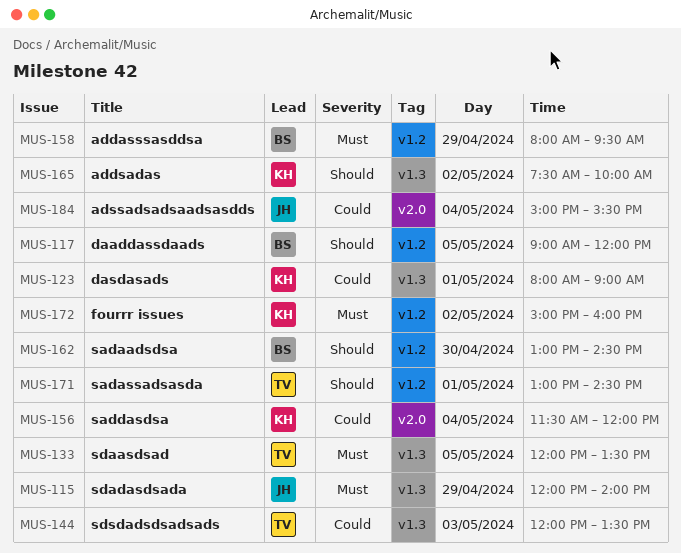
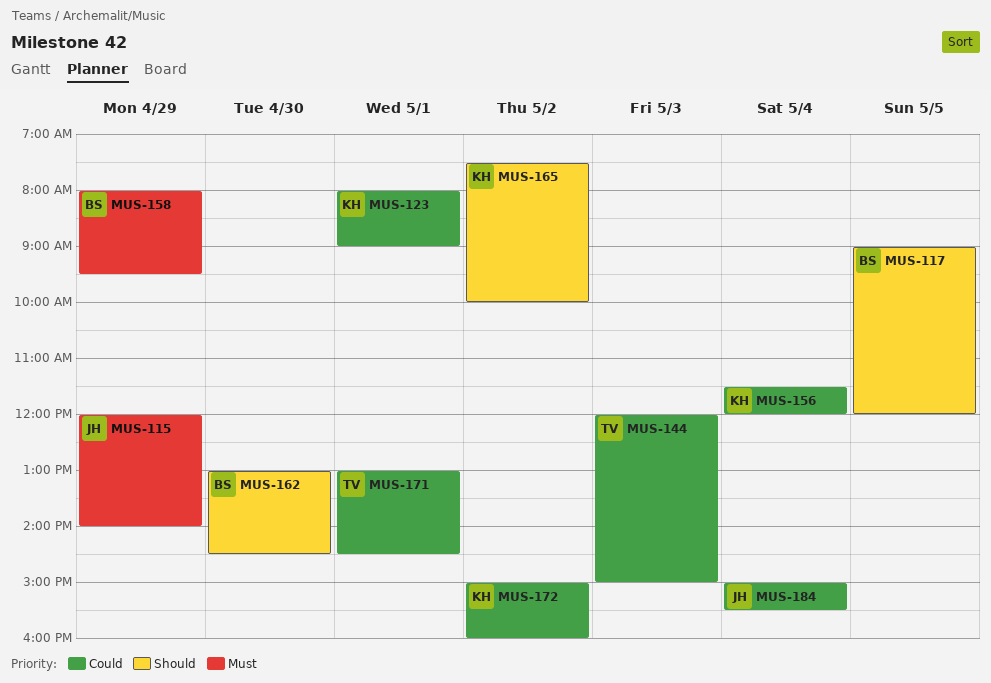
MUS-133: present -> none
MUS-144, ends: 13:30 -> 15:00
MUS-171, priority: Should -> Could
MUS-172, priority: Must -> Could

